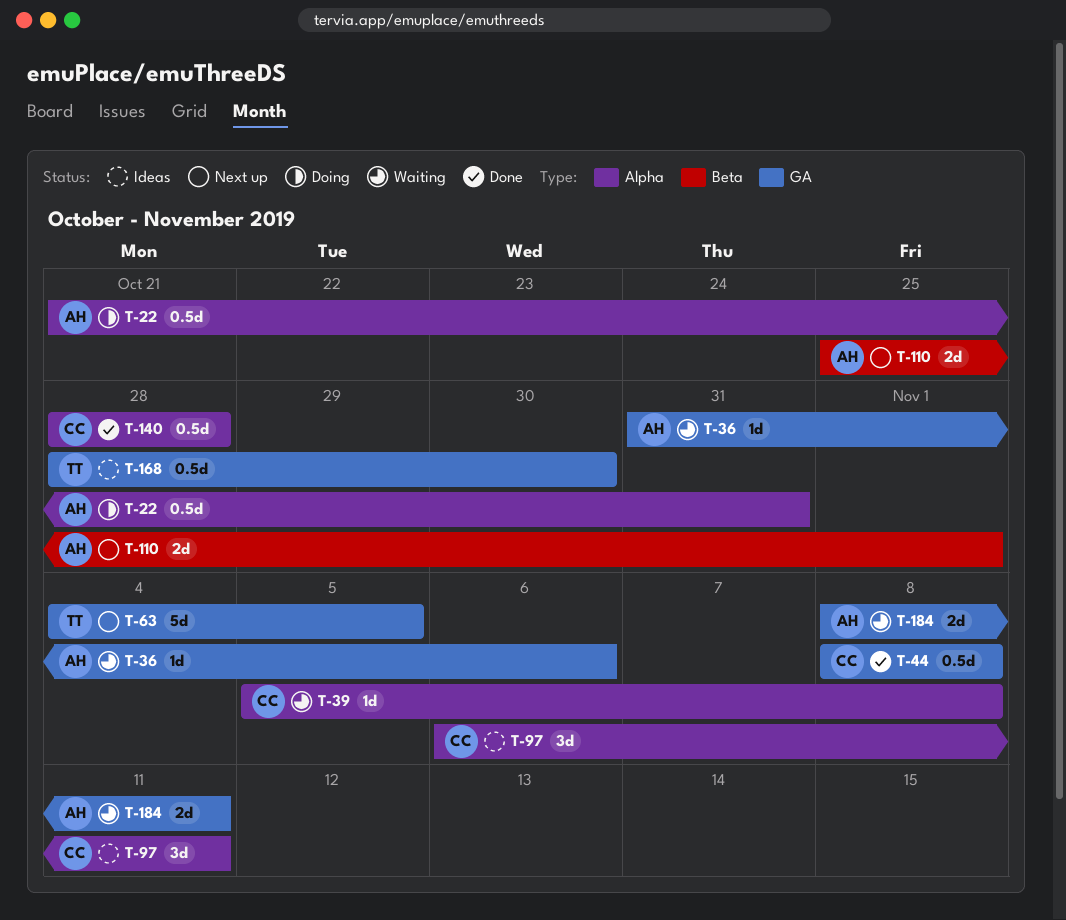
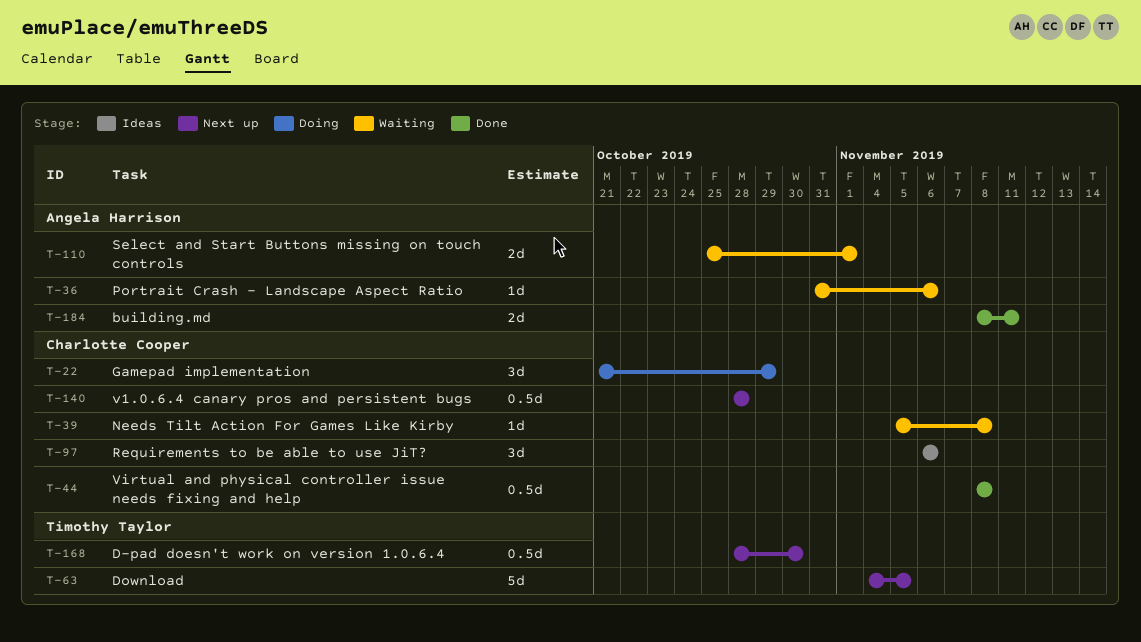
T-22, owner: Angela Harrison -> Charlotte Cooper
T-22, estimate: 0.5d -> 3d
T-22, due: Oct 31 -> Oct 29
T-97, due: Nov 11 -> Nov 6
T-110, status: Next up -> Waiting
T-140, status: Done -> Next up
T-168, status: Ideas -> Next up
T-184, status: Waiting -> Done

